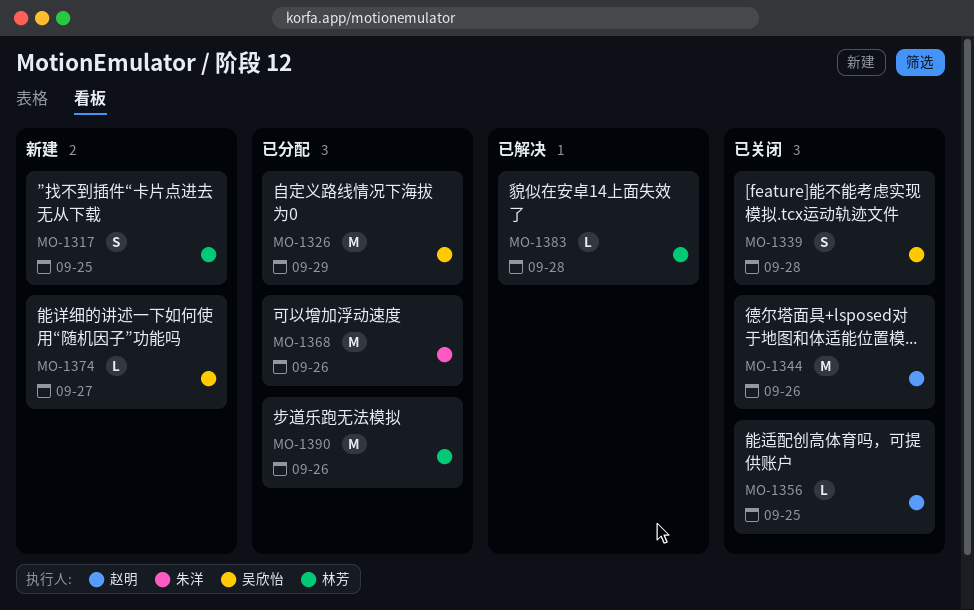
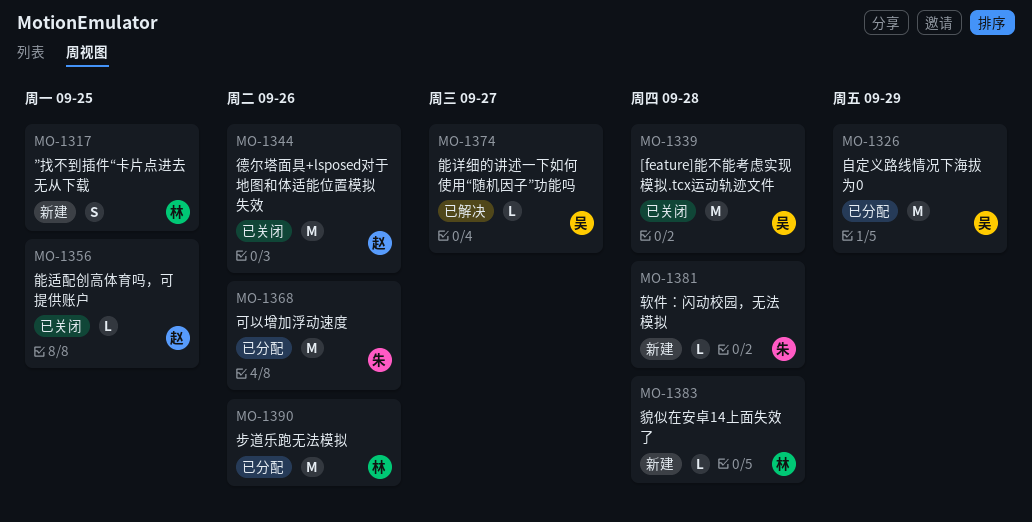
MO-1339, estimate: S -> M
MO-1374, status: 新建 -> 已解决
MO-1381: none -> present
MO-1383, status: 已解决 -> 新建

